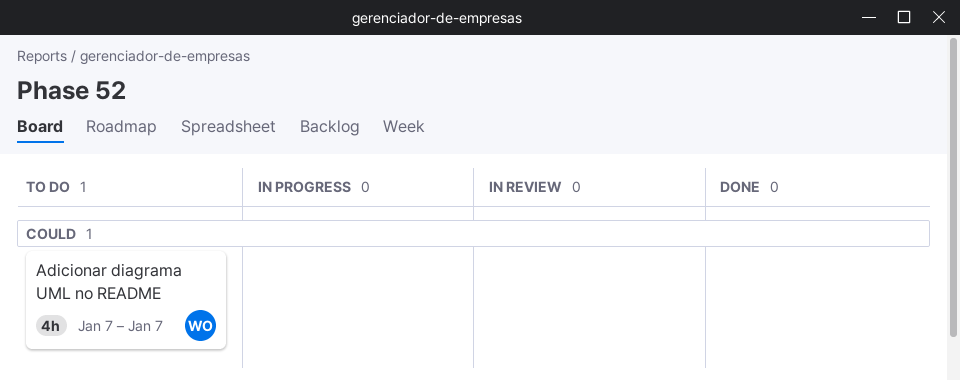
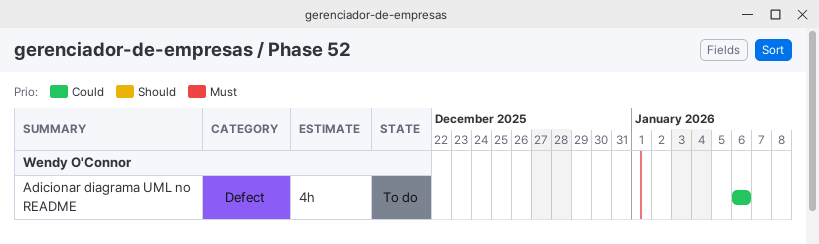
Adicionar diagrama UML no README, start: Jan 7 -> Jan 6
Adicionar diagrama UML no README, due: Jan 7 -> Jan 6

